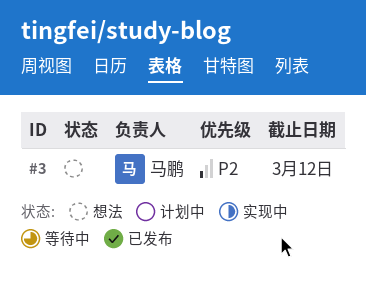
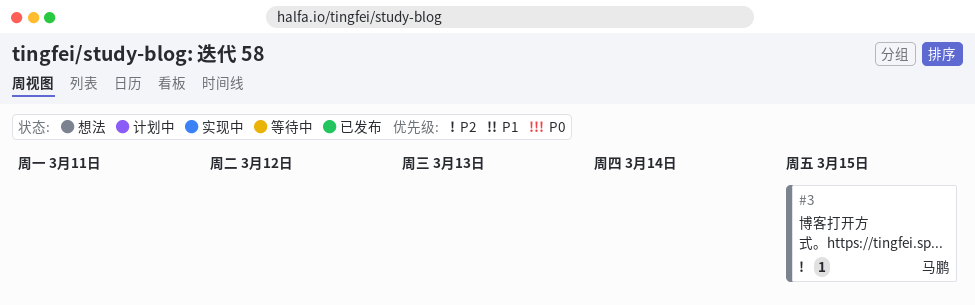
#3, due: Mar 12 -> Mar 15

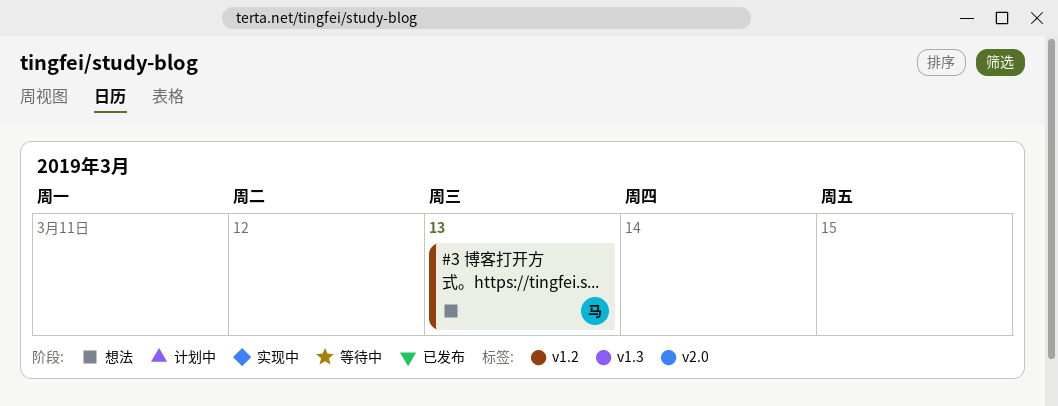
#3, due: Mar 15 -> Mar 13

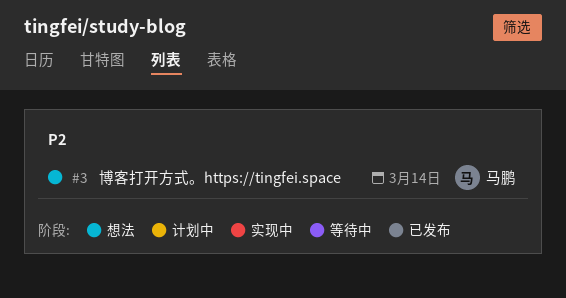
#3, due: Mar 13 -> Mar 14

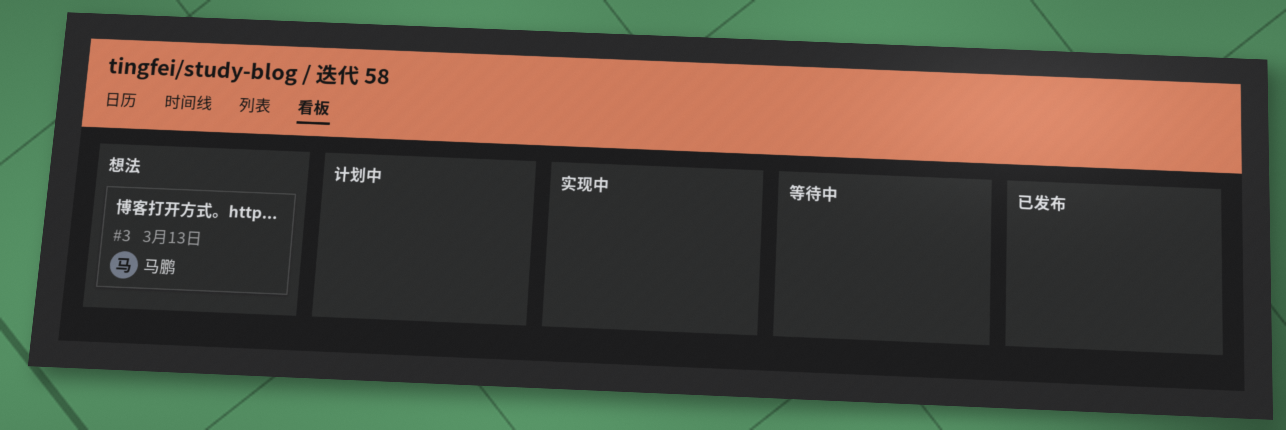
#3, due: Mar 14 -> Mar 13

